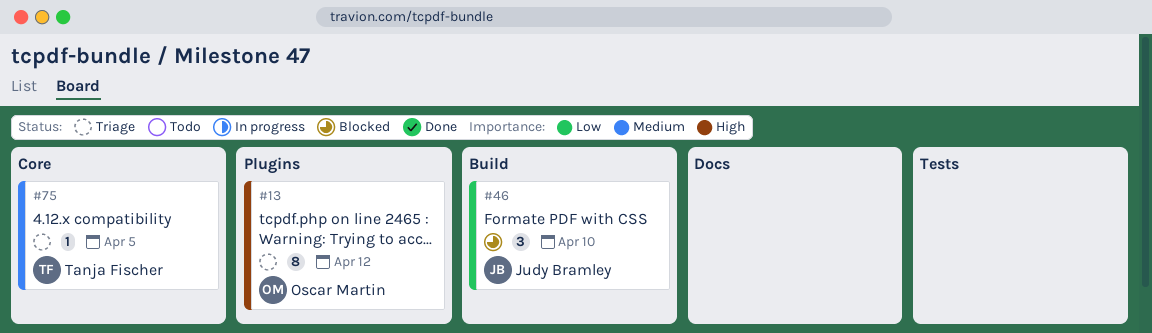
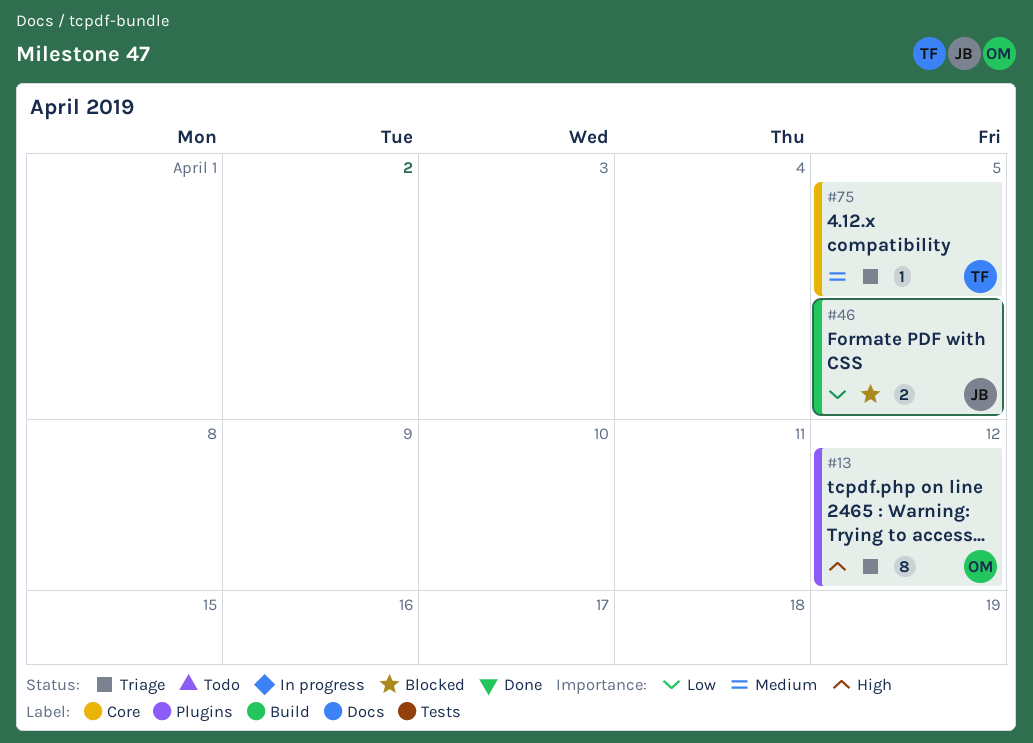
#46, estimate: 3 -> 2
#46, due: Apr 10 -> Apr 5

